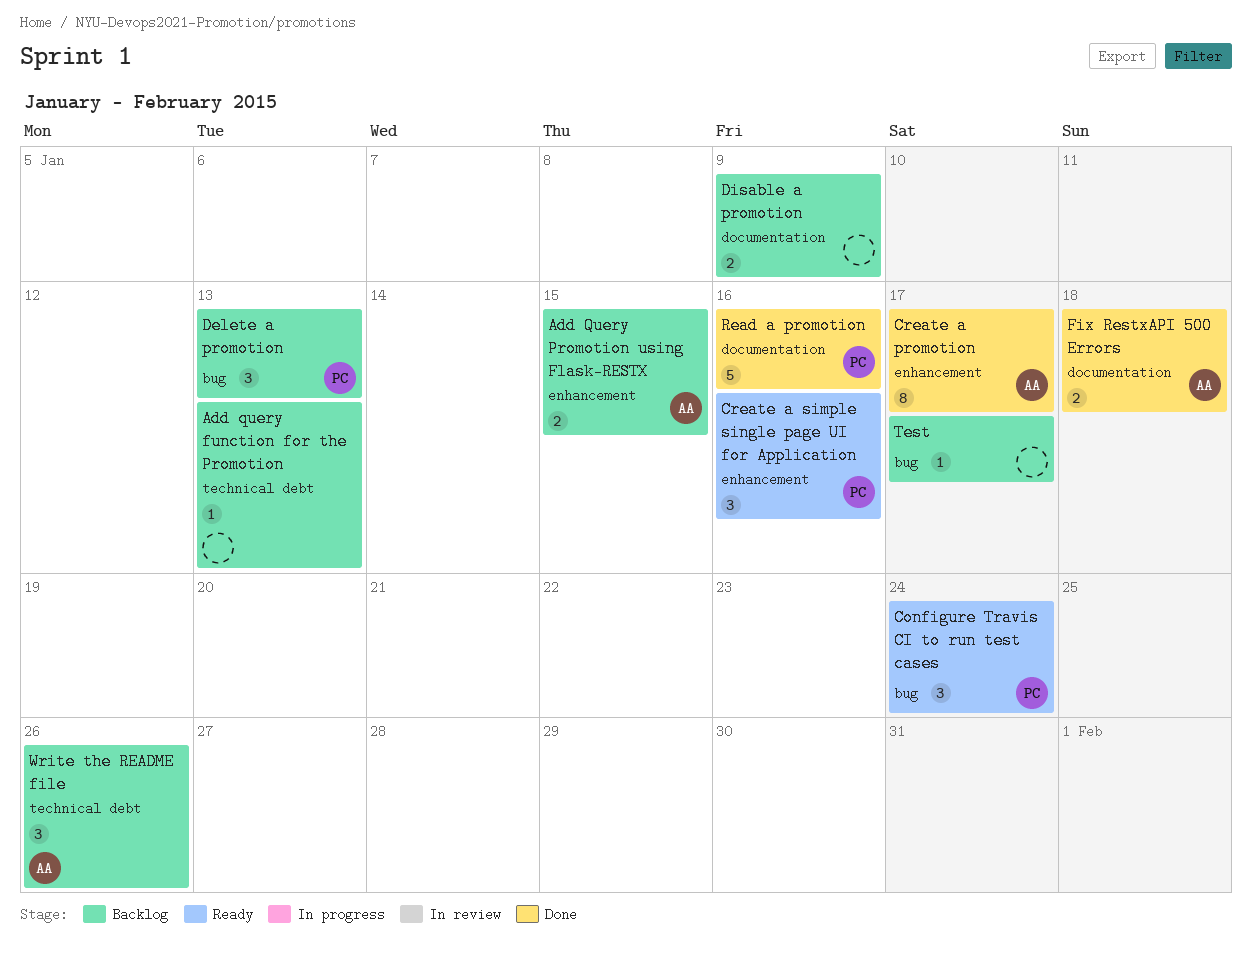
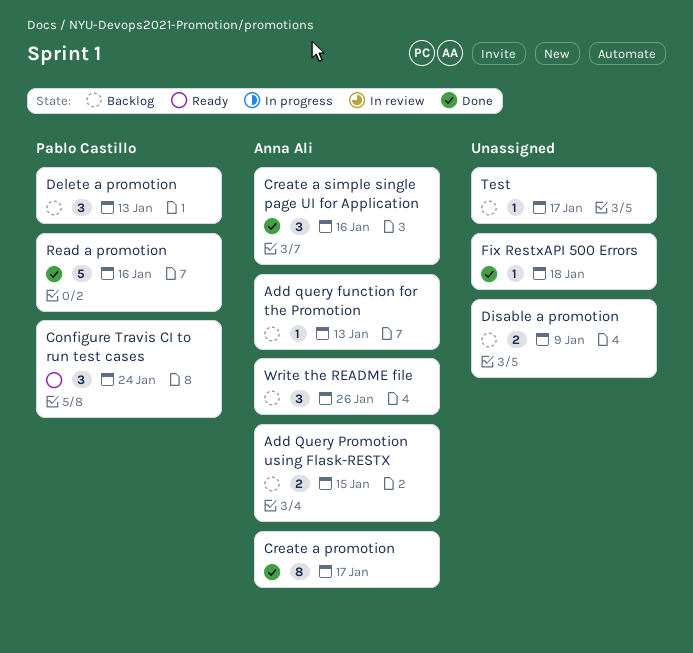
Add query function for the Promotion, owner: none -> Anna Ali
Create a simple single page UI for Application, status: Ready -> Done
Create a simple single page UI for Application, owner: Pablo Castillo -> Anna Ali
Fix RestxAPI 500 Errors, owner: Anna Ali -> none
Fix RestxAPI 500 Errors, estimate: 2 -> 1

